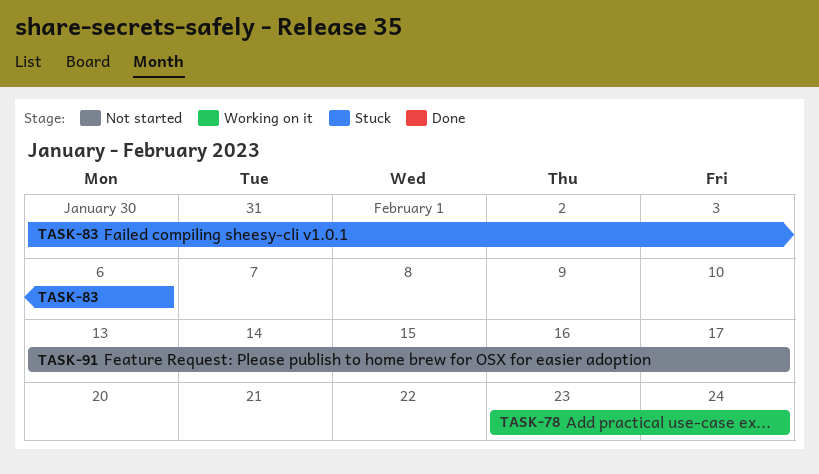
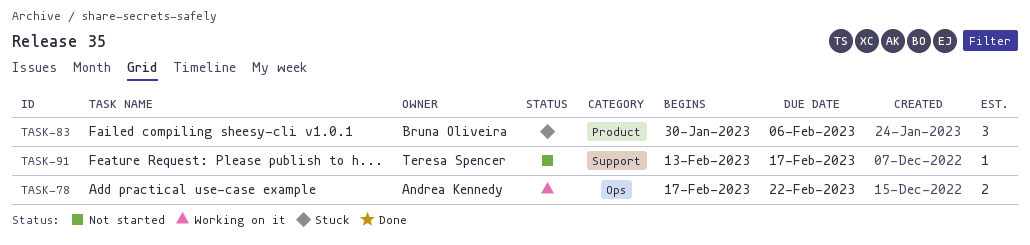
TASK-78, start: Feb 23 -> Feb 17
TASK-78, due: Feb 24 -> Feb 22

